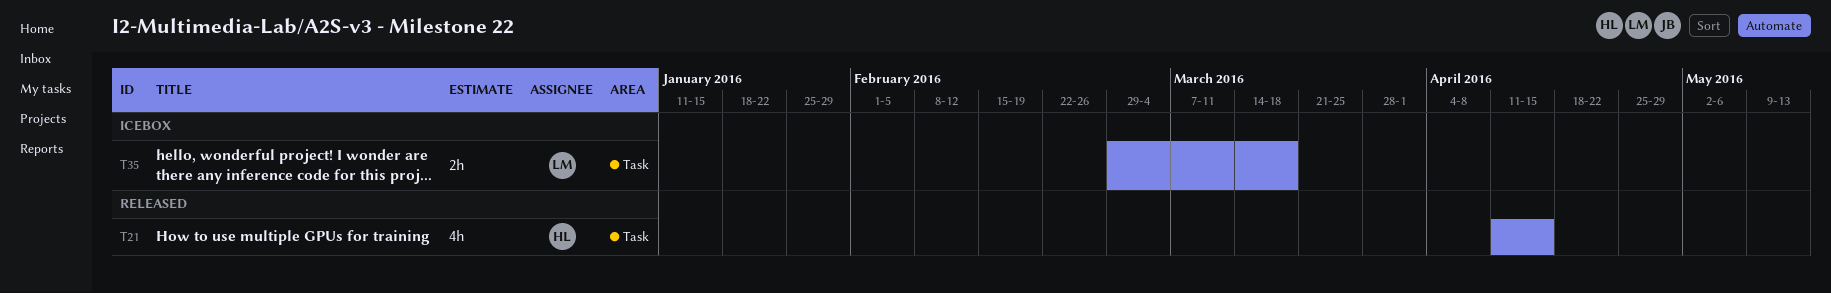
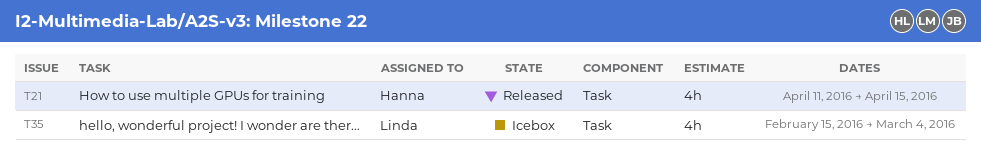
T35, estimate: 2h -> 4h
T35, start: Feb 29 -> Feb 15
T35, due: Mar 18 -> Mar 4

